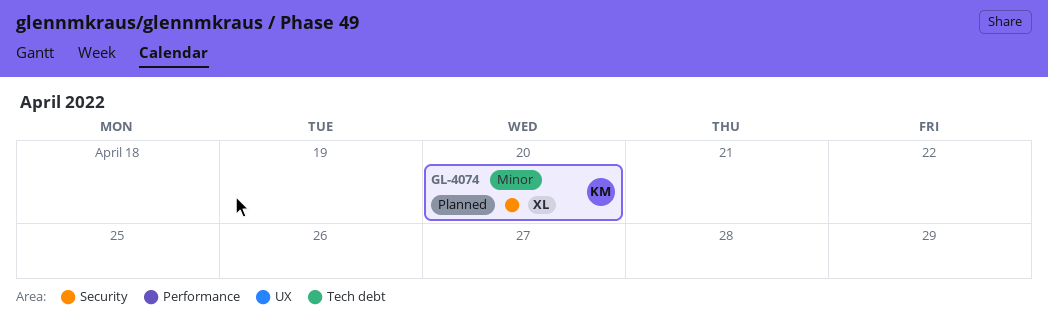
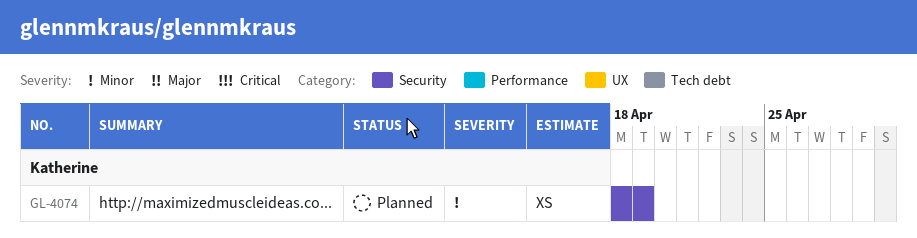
GL-4074, estimate: XL -> XS
GL-4074, due: Apr 20 -> Apr 19

